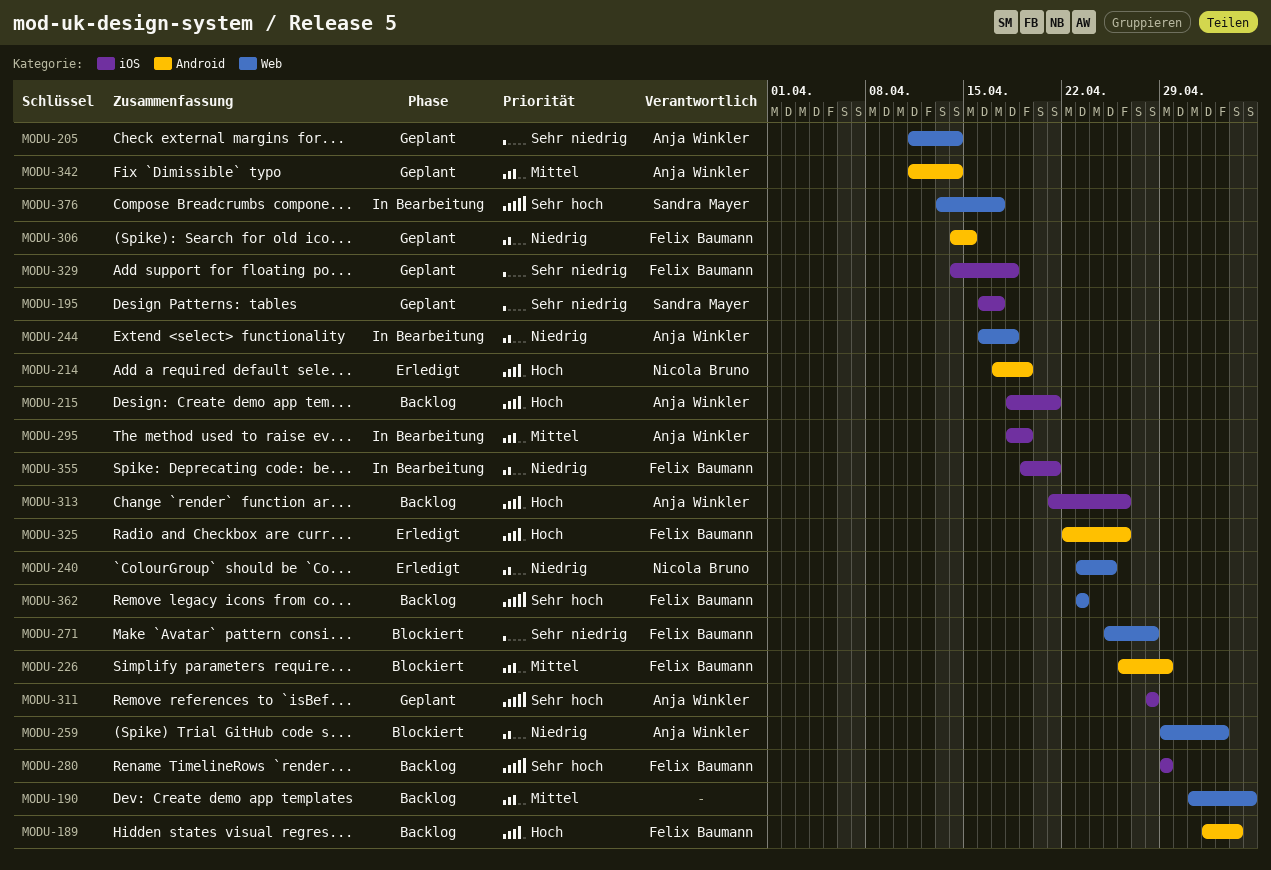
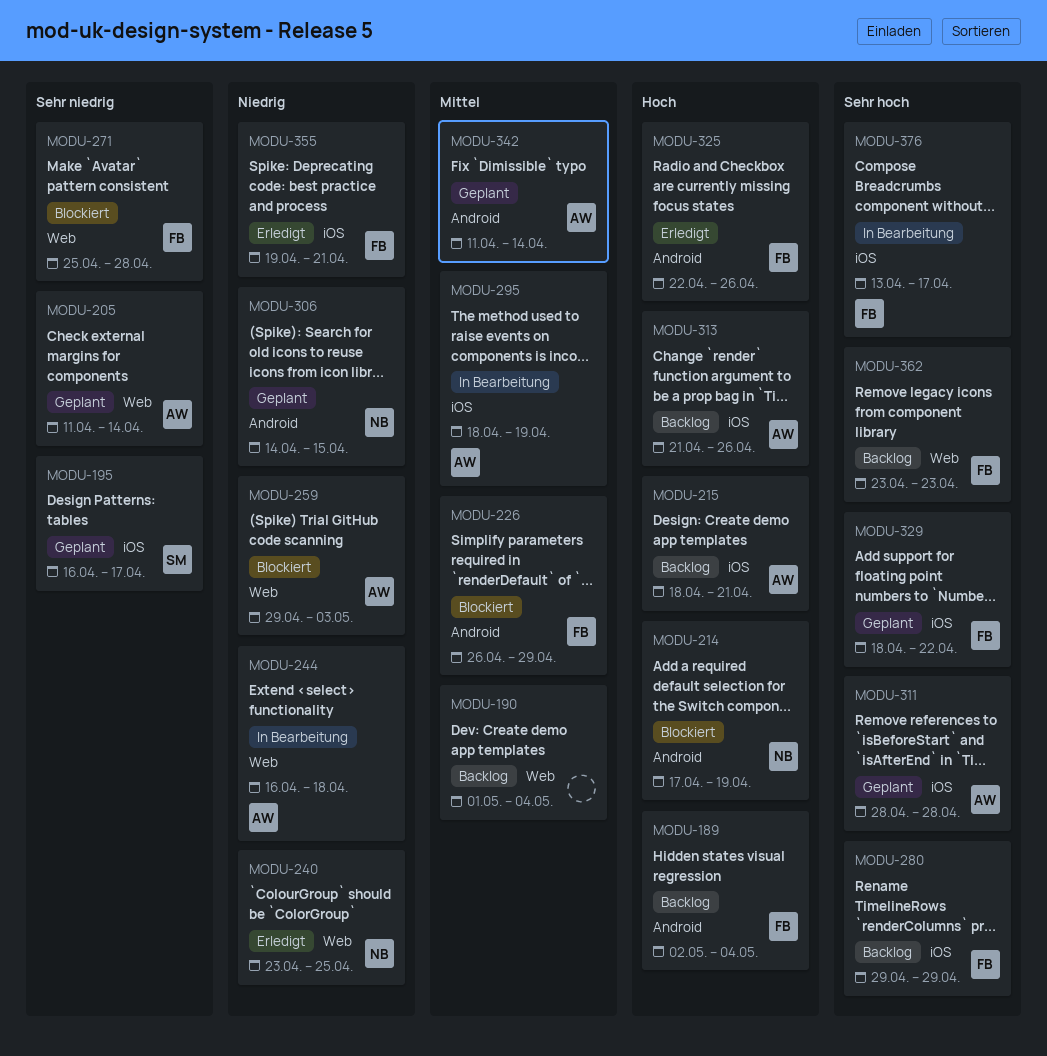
MODU-190, due: May 5 -> May 4
MODU-214, status: Erledigt -> Blockiert
MODU-306, owner: Felix Baumann -> Nicola Bruno
MODU-329, priority: Sehr niedrig -> Sehr hoch
MODU-329, start: Apr 14 -> Apr 18
MODU-329, due: Apr 18 -> Apr 22
MODU-355, status: In Bearbeitung -> Erledigt
MODU-376, owner: Sandra Mayer -> Felix Baumann
MODU-376, label: Web -> iOS

